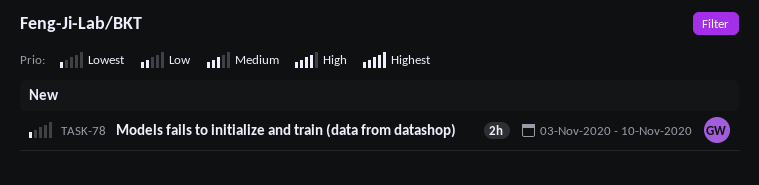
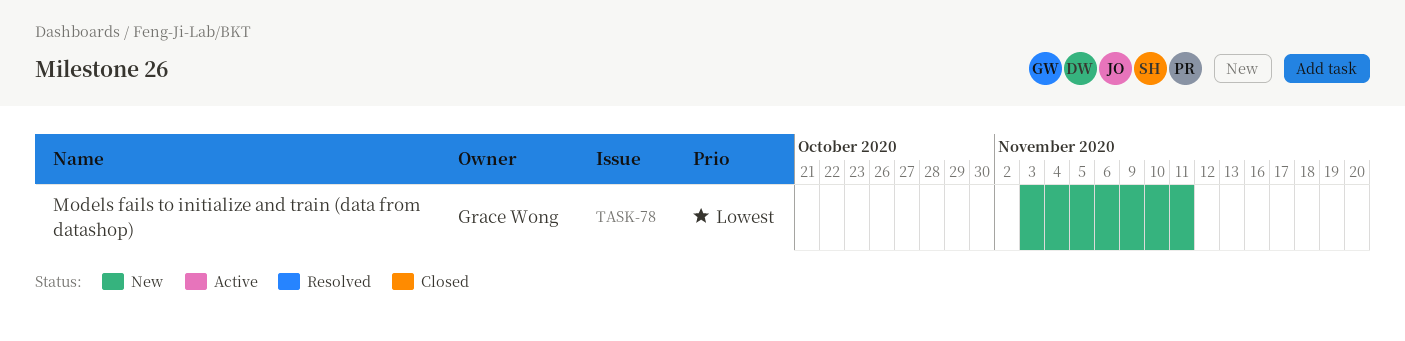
TASK-78, due: Nov 10 -> Nov 11

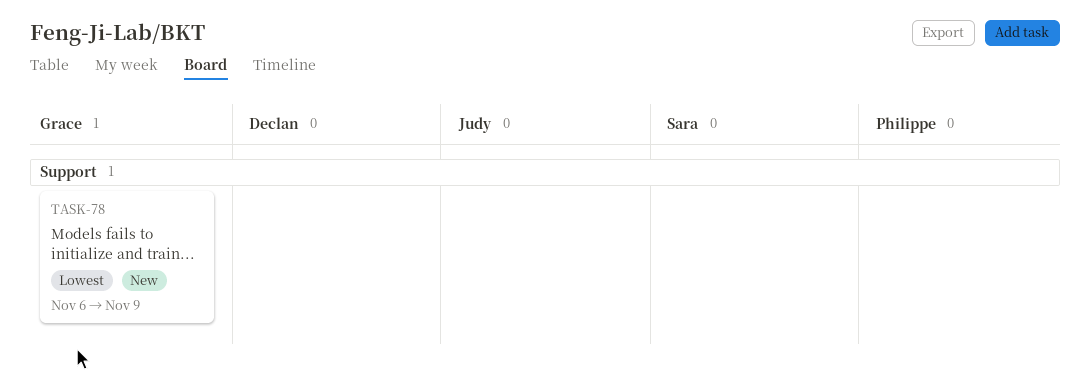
TASK-78, start: Nov 3 -> Nov 6
TASK-78, due: Nov 11 -> Nov 9

